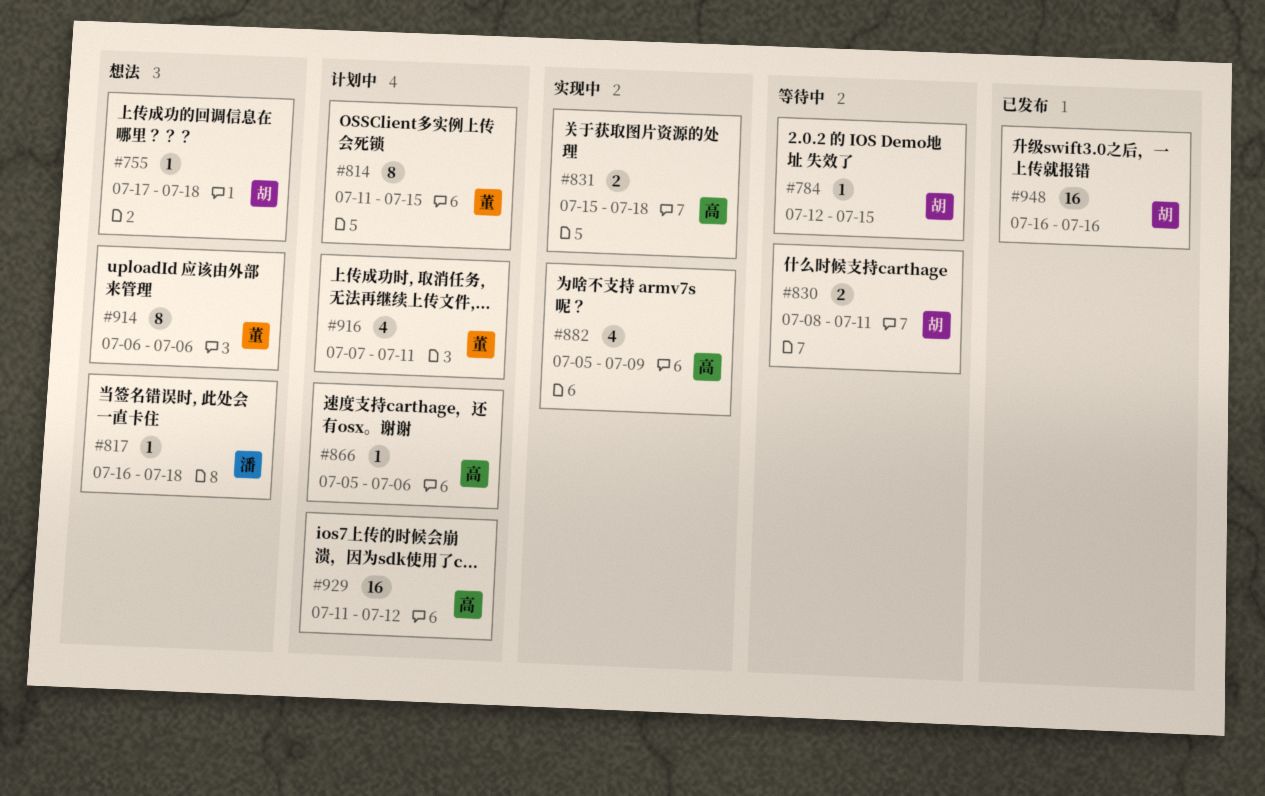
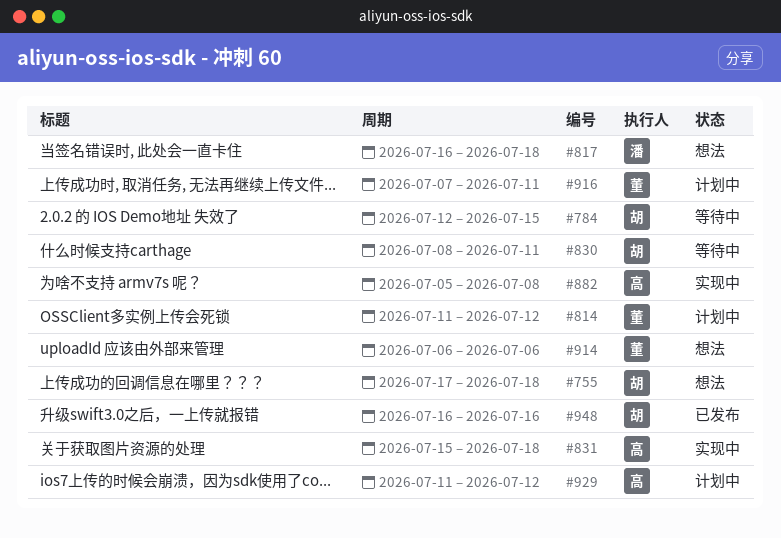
#814, due: Jul 15 -> Jul 12
#866: present -> none
#882, due: Jul 9 -> Jul 8

